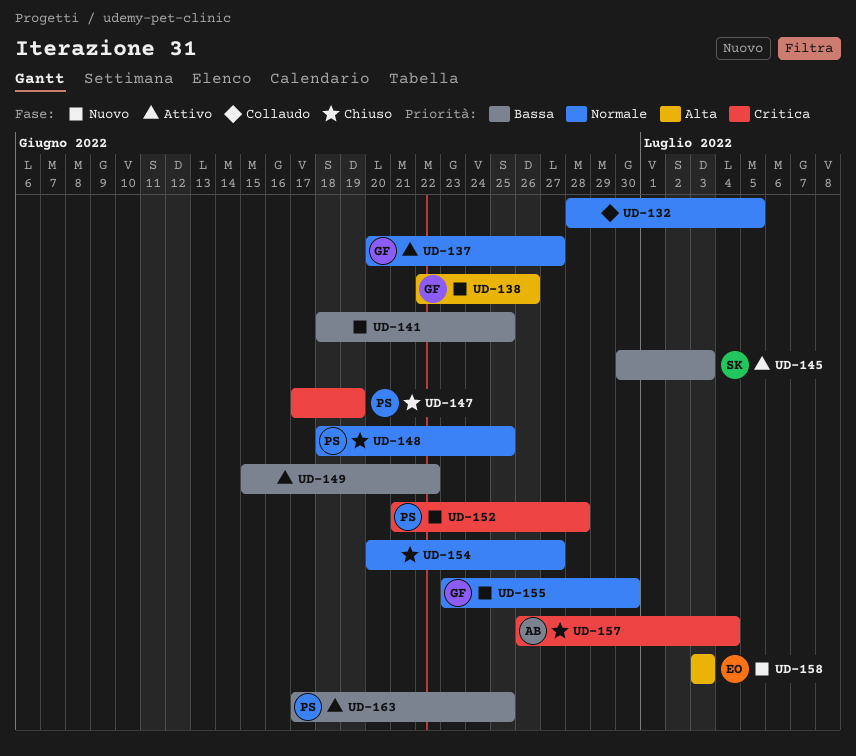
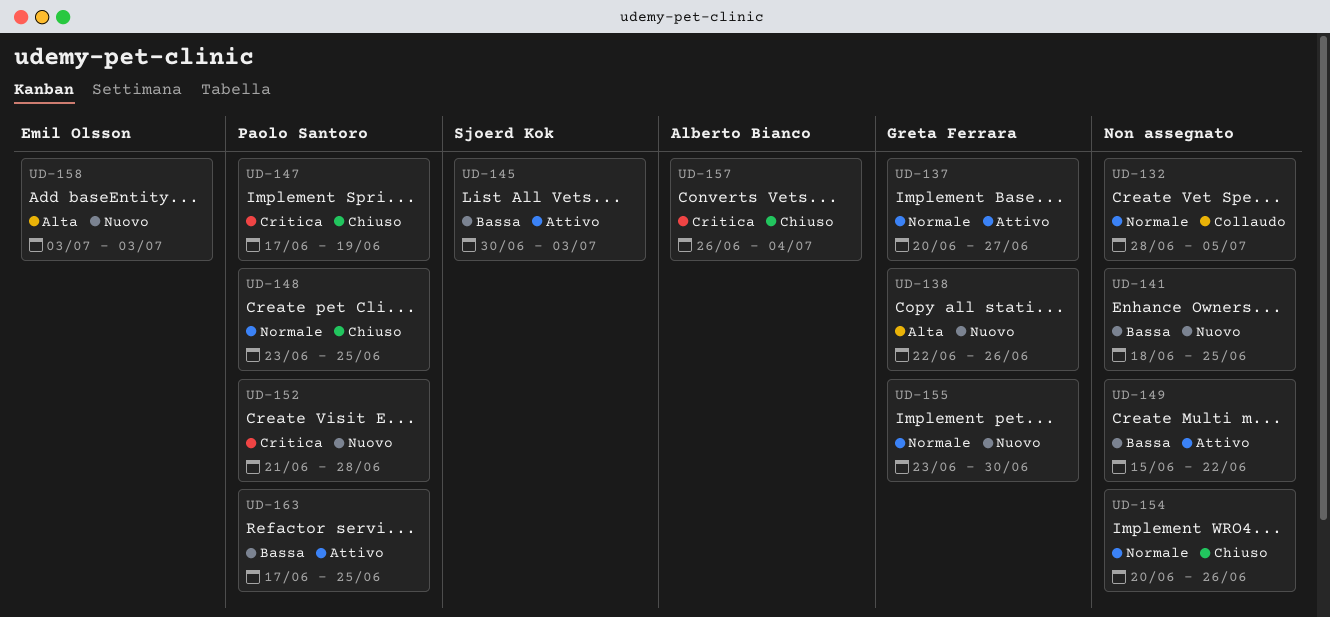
UD-148, start: Jun 18 -> Jun 23
UD-154, due: Jun 27 -> Jun 26

